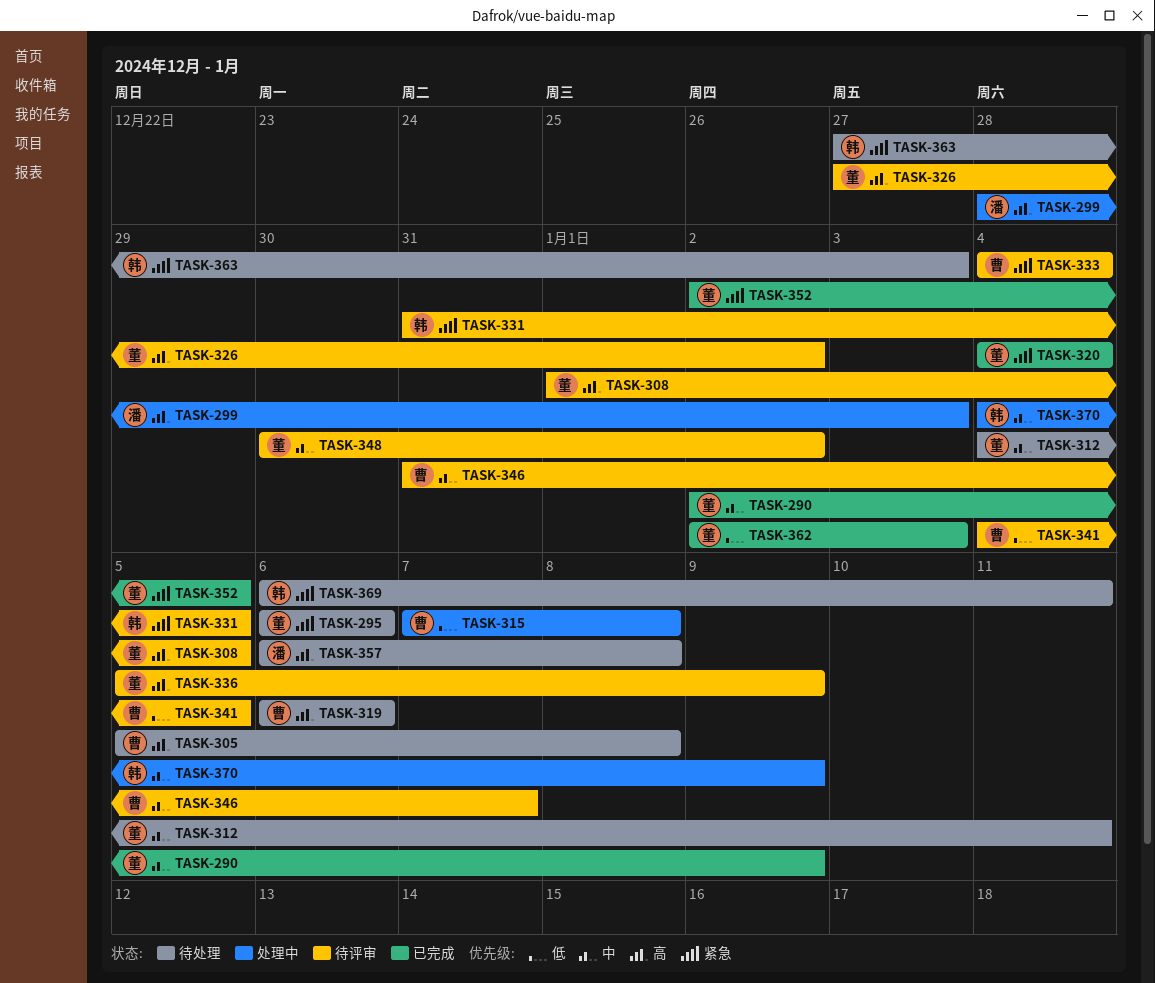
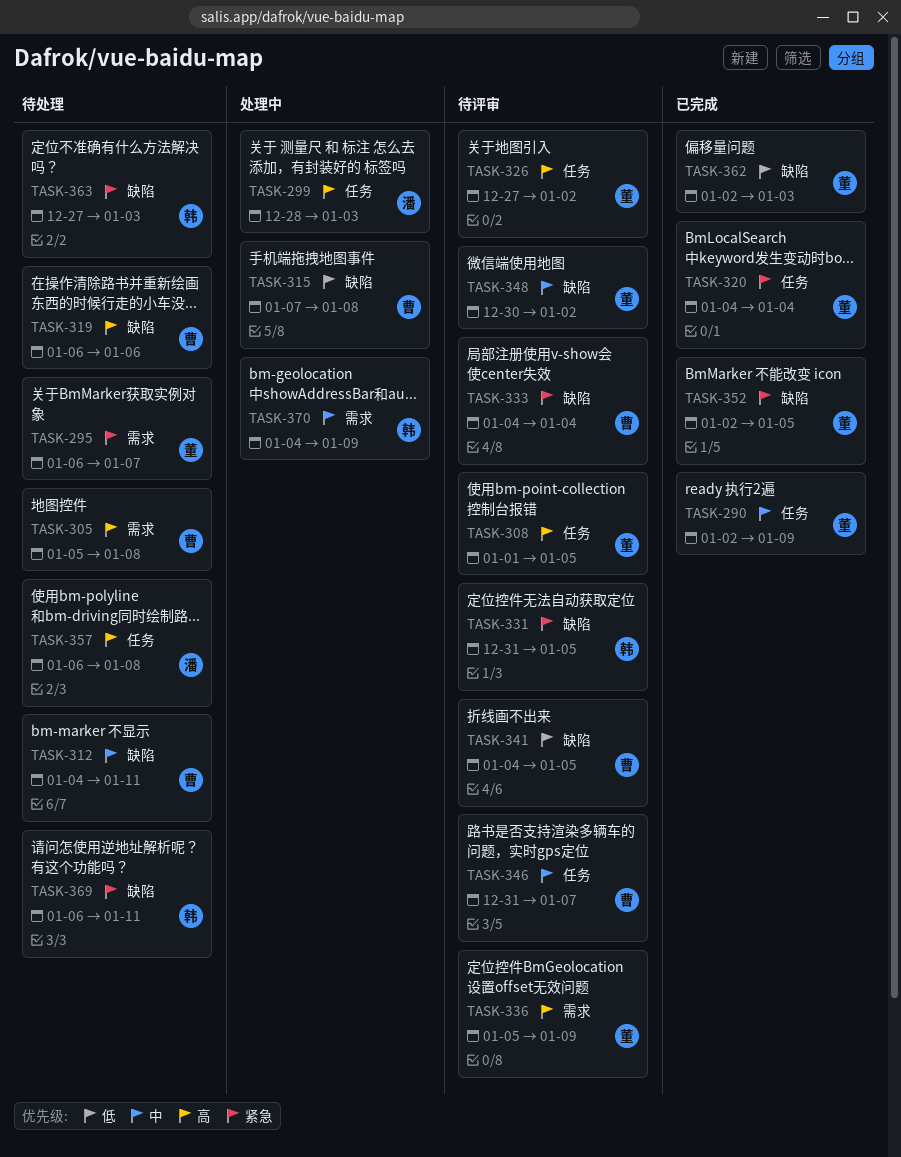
TASK-295, due: Jan 6 -> Jan 7
TASK-312, owner: 董 -> 曹

